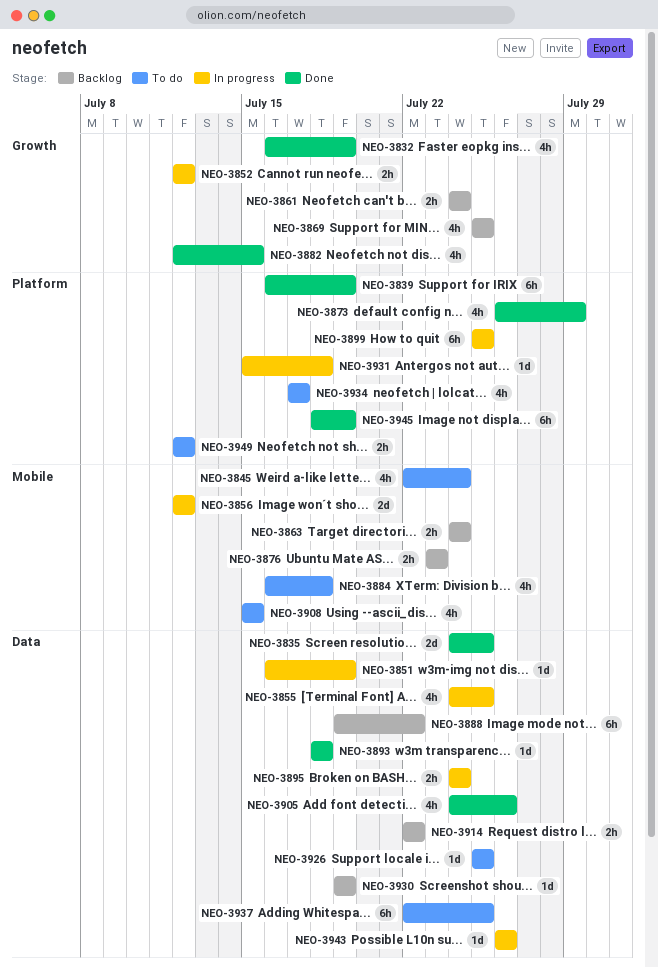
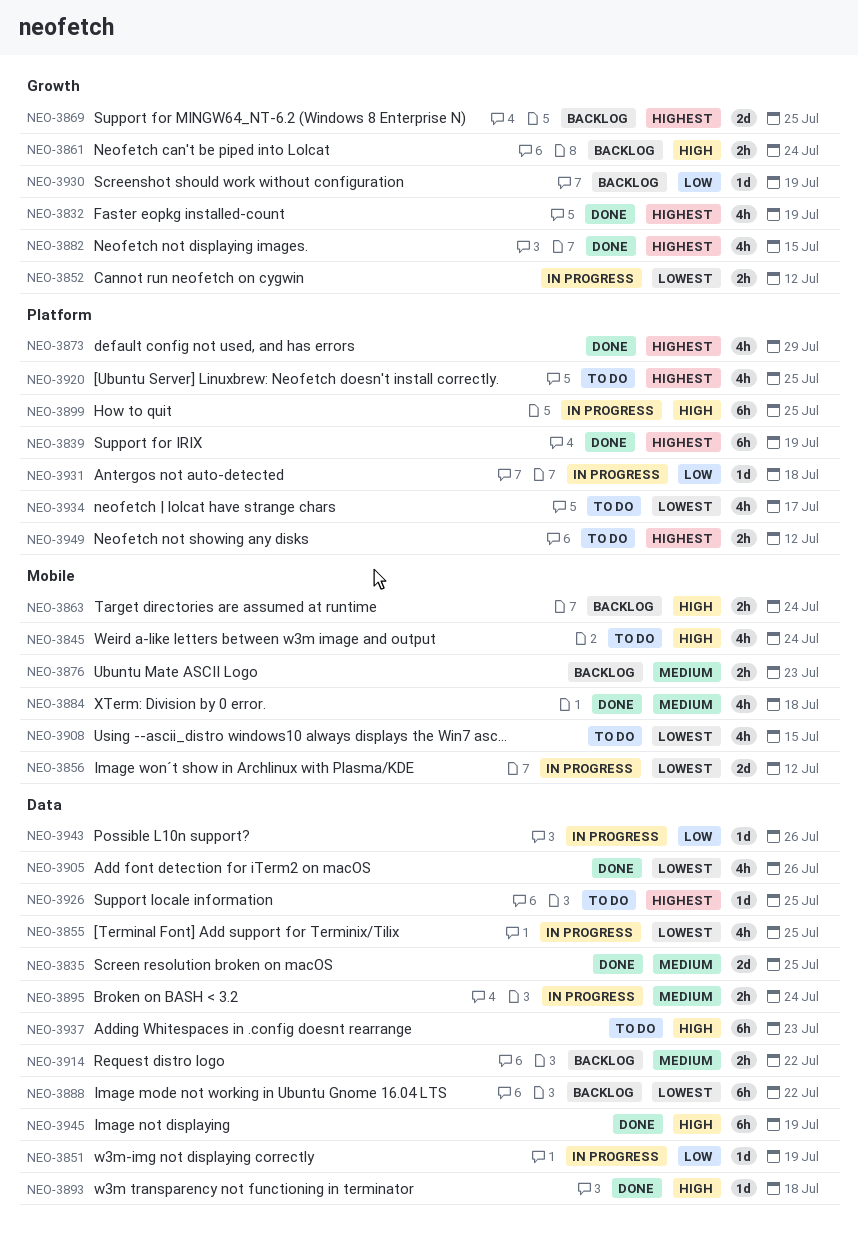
NEO-3869, estimate: 4h -> 2d
NEO-3884, status: To do -> Done
NEO-3920: none -> present
NEO-3930, label: Data -> Growth
NEO-3937, due: Jul 25 -> Jul 23
NEO-3945, label: Platform -> Data

